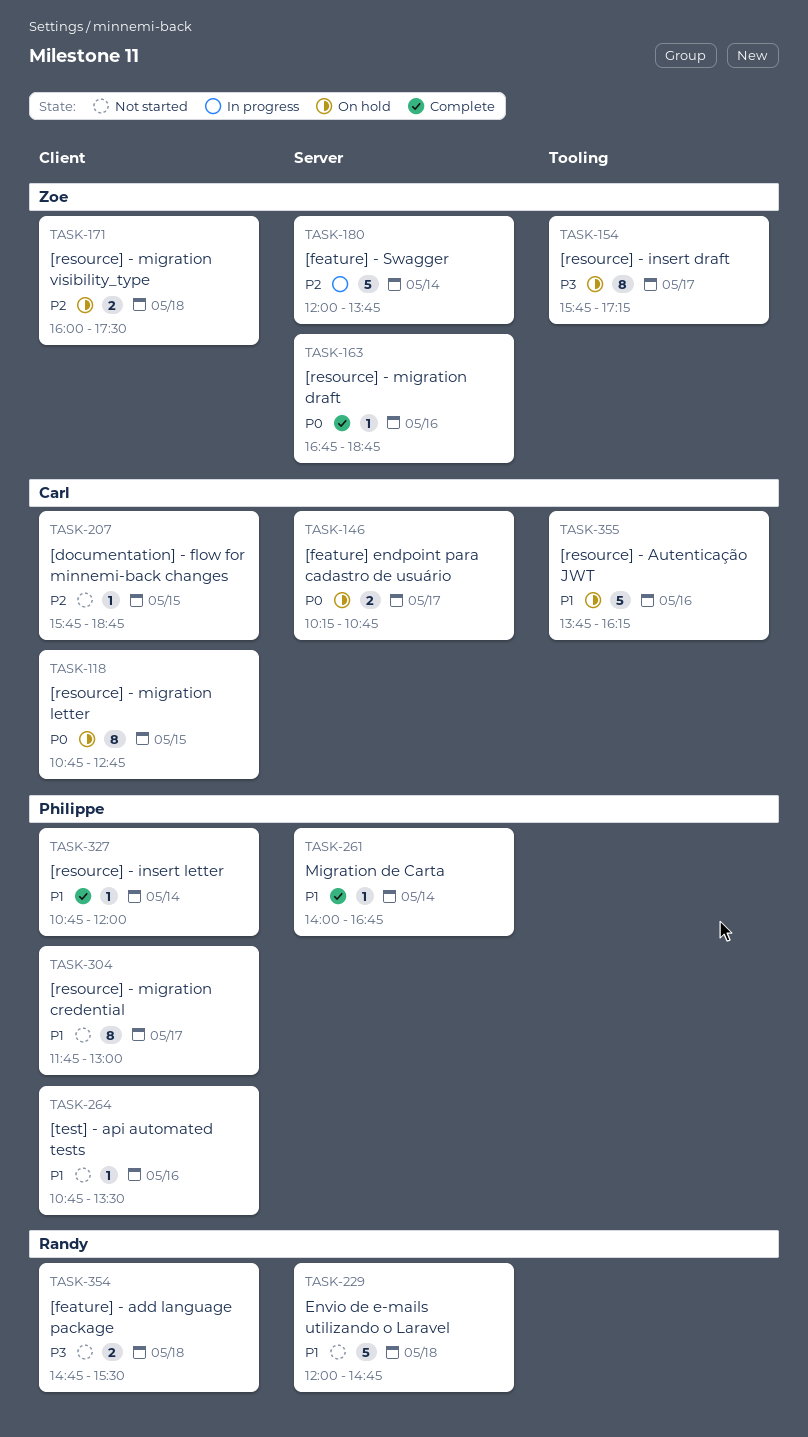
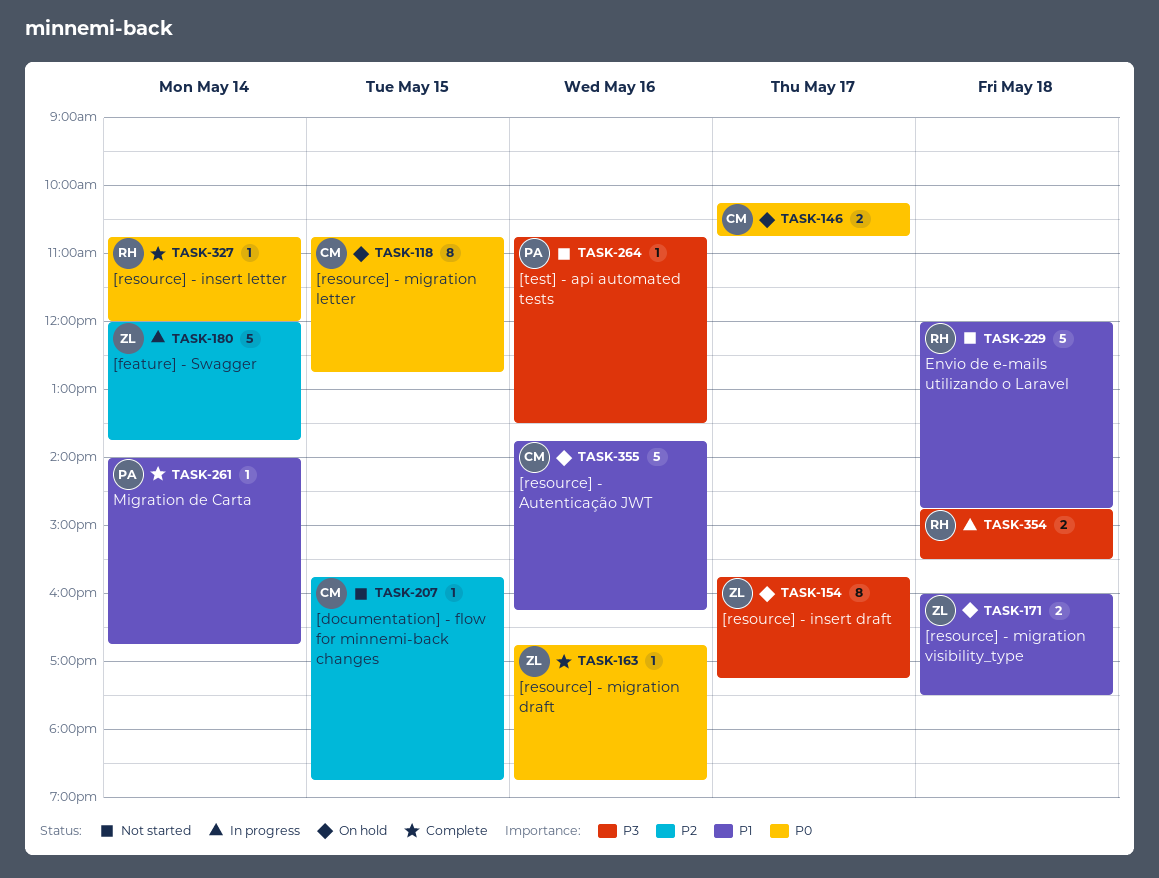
TASK-171, priority: P2 -> P1
TASK-264, priority: P1 -> P3
TASK-304: present -> none
TASK-327, owner: Philippe -> Randy
TASK-327, priority: P1 -> P0
TASK-354, status: Not started -> In progress

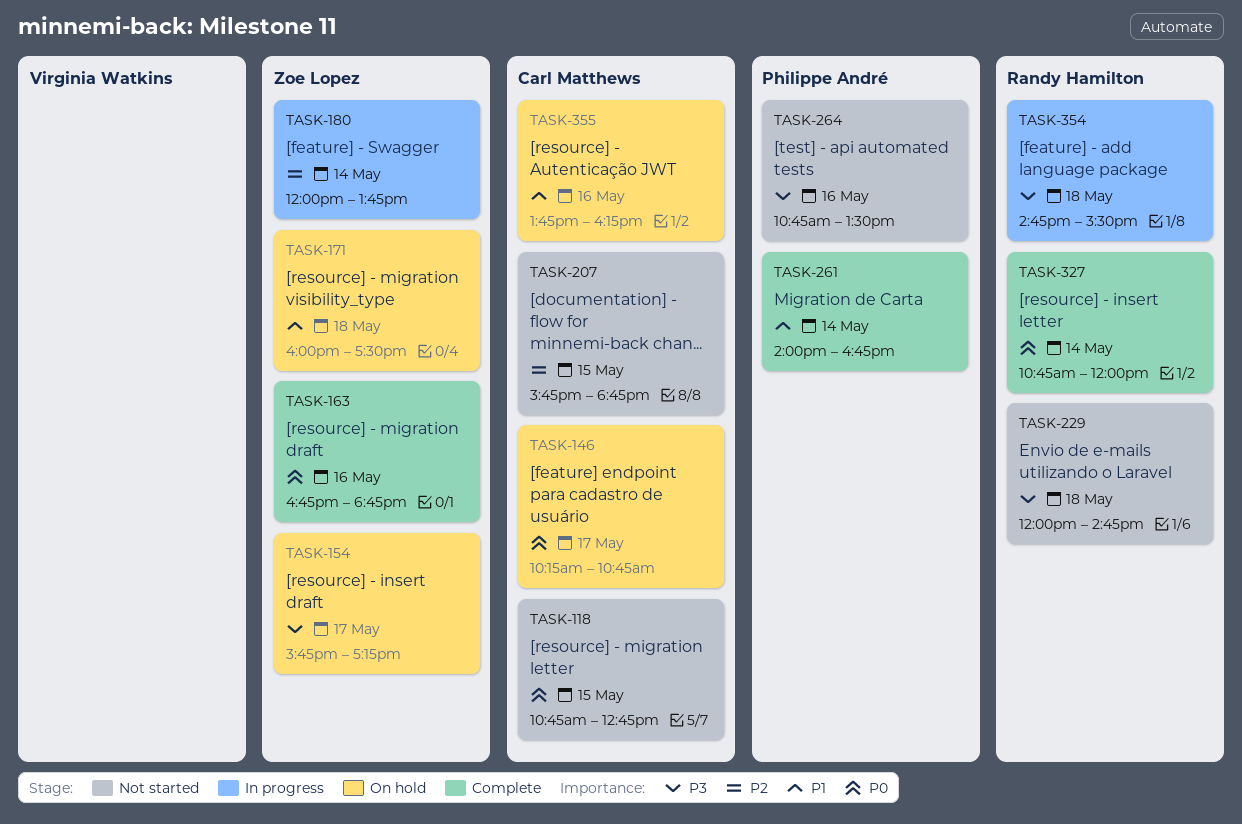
TASK-118, status: On hold -> Not started
TASK-229, priority: P1 -> P3

